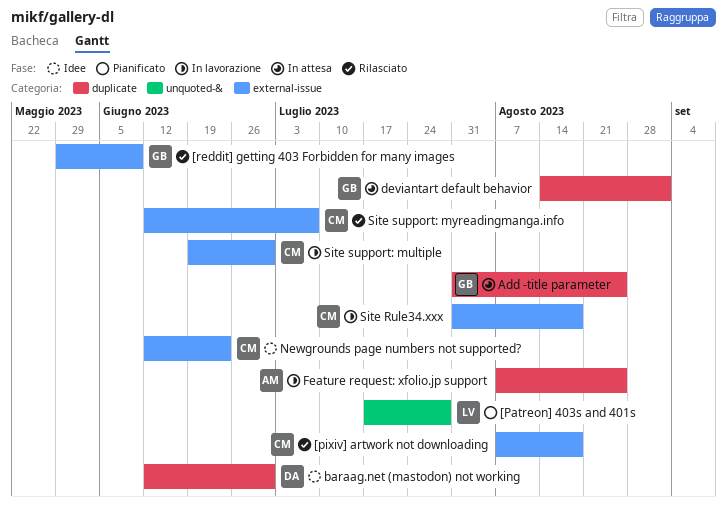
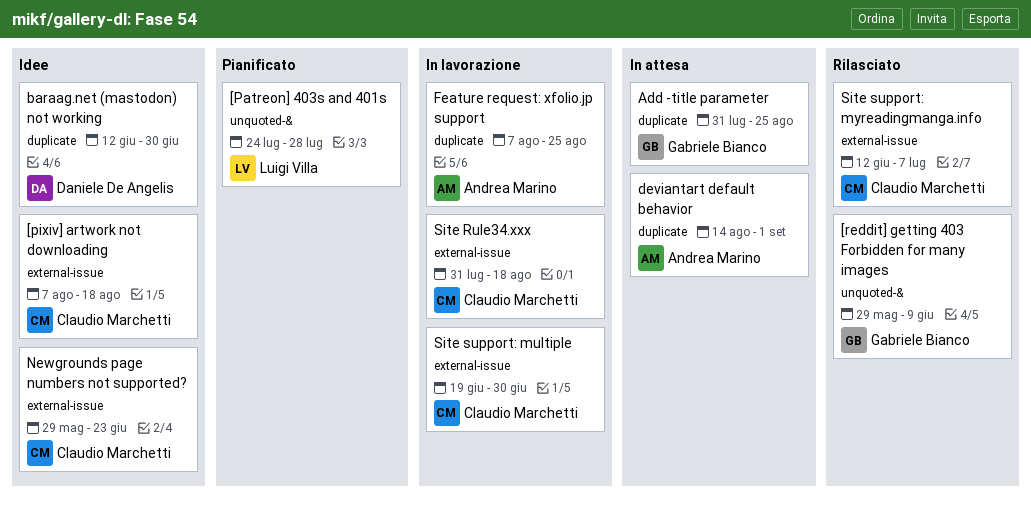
[Patreon] 403s and 401s, start: Jul 17 -> Jul 24
[pixiv] artwork not downloading, status: Rilasciato -> Idee
[reddit] getting 403 Forbidden for many images, label: external-issue -> unquoted-&
deviantart default behavior, owner: Gabriele Bianco -> Andrea Marino
Newgrounds page numbers not supported?, start: Jun 12 -> May 29

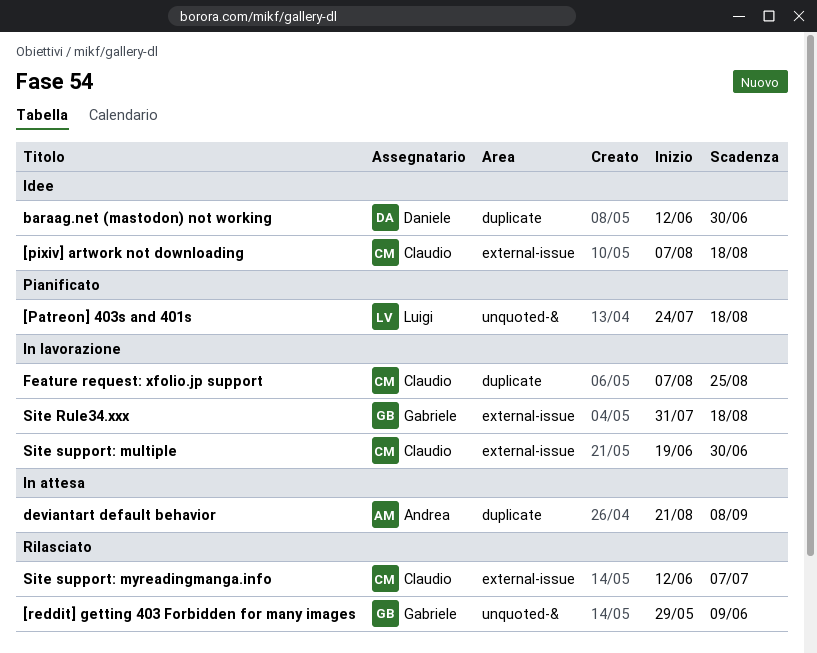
[Patreon] 403s and 401s, due: Jul 28 -> Aug 18
Add -title parameter: present -> none
deviantart default behavior, start: Aug 14 -> Aug 21
deviantart default behavior, due: Sep 1 -> Sep 8
Feature request: xfolio.jp support, owner: Andrea Marino -> Claudio Marchetti
Newgrounds page numbers not supported?: present -> none
Site Rule34.xxx, owner: Claudio Marchetti -> Gabriele Bianco

